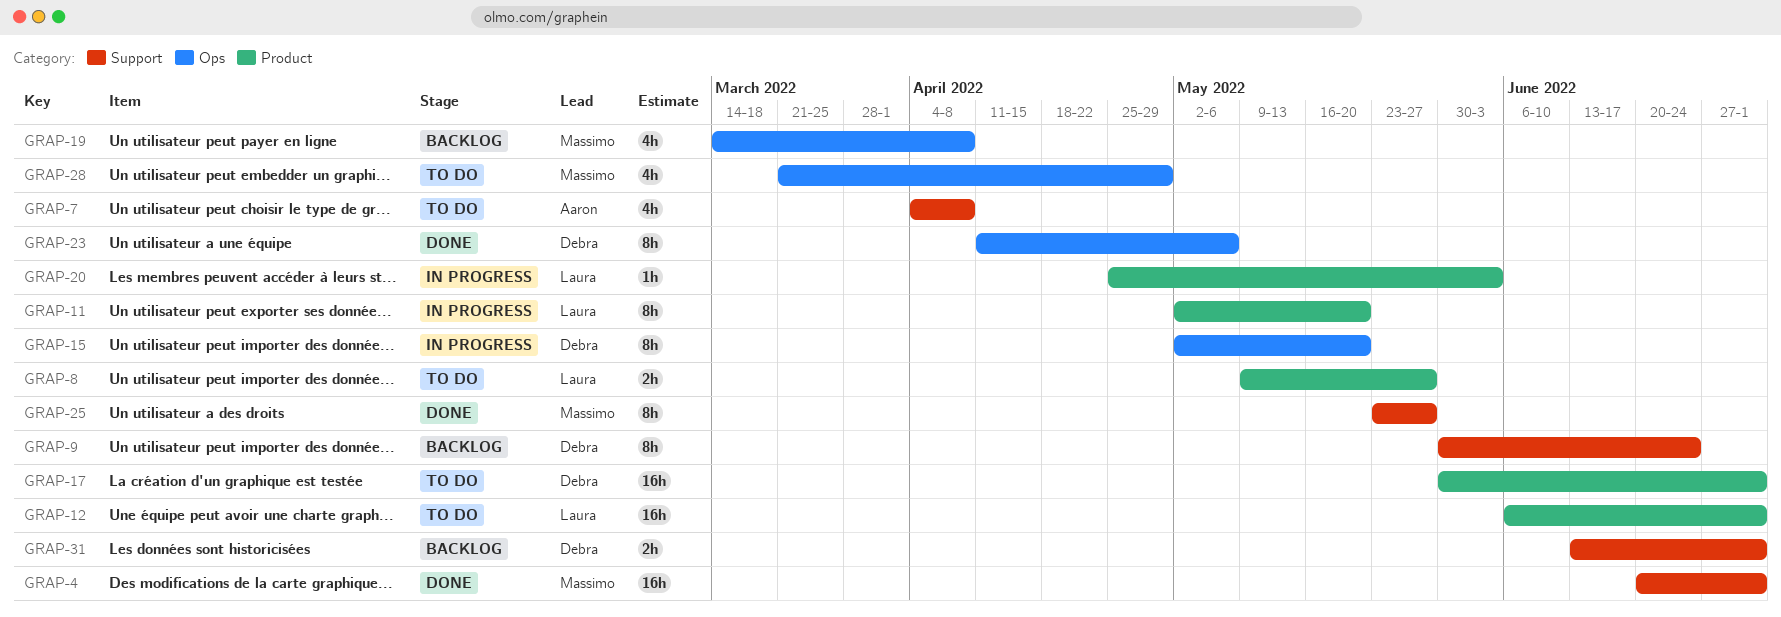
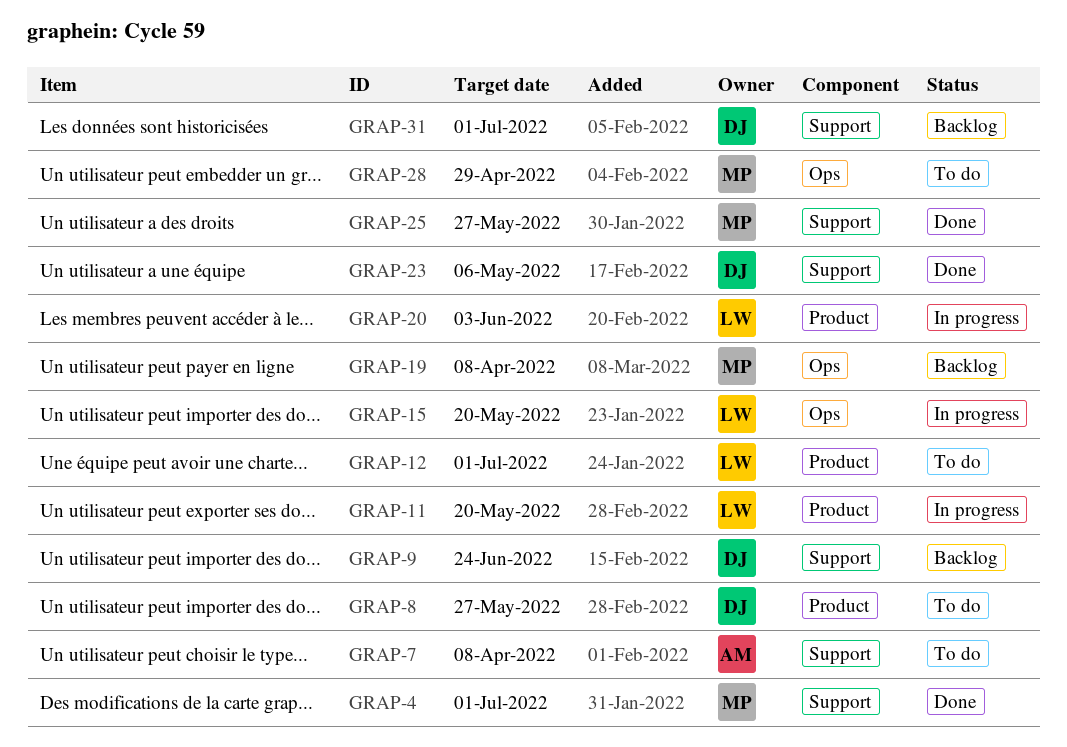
GRAP-8, owner: Laura -> Debra
GRAP-15, owner: Debra -> Laura
GRAP-17: present -> none
GRAP-23, label: Ops -> Support

